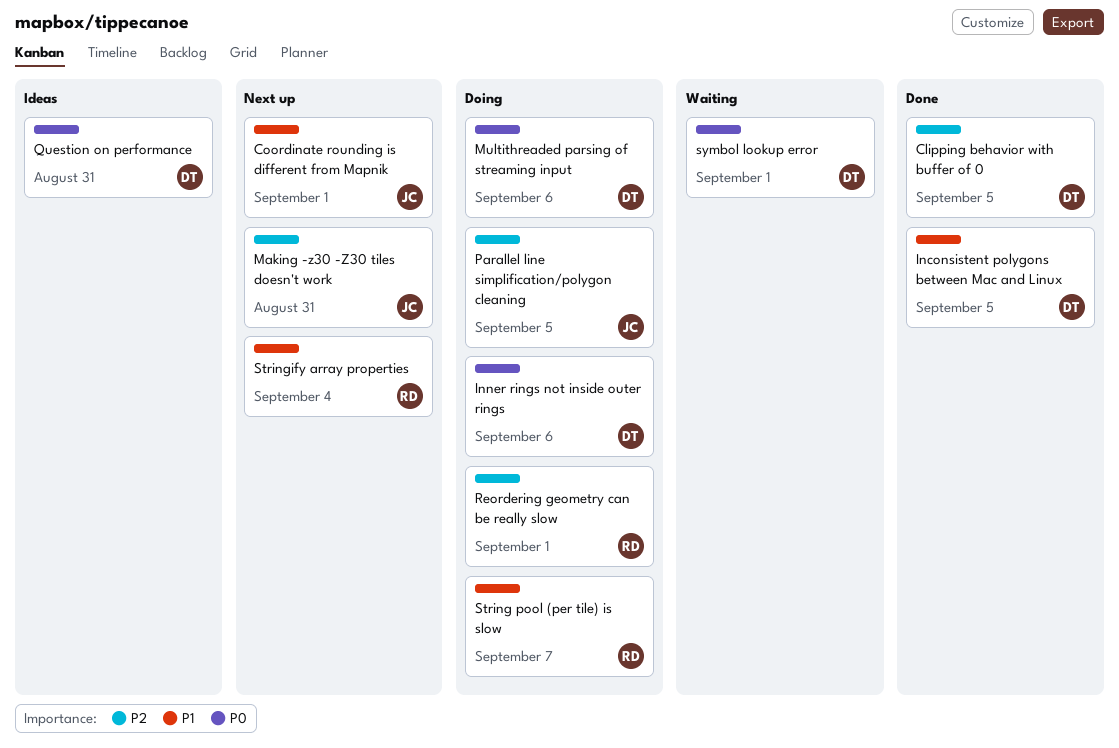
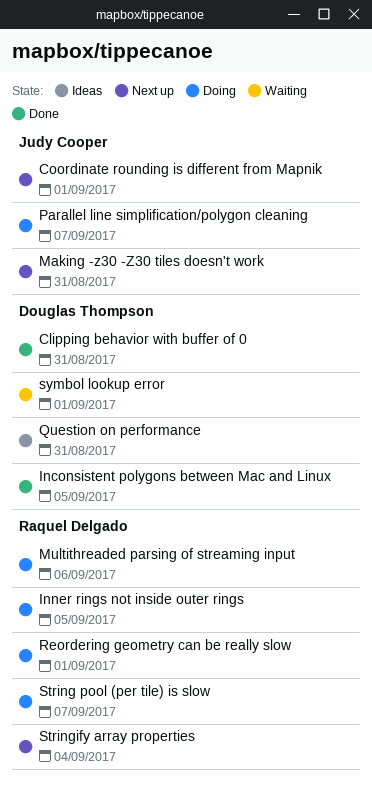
Clipping behavior with buffer of 0, due: Sep 5 -> Aug 31
Inner rings not inside outer rings, owner: Douglas Thompson -> Raquel Delgado
Inner rings not inside outer rings, due: Sep 6 -> Sep 5
Multithreaded parsing of streaming input, owner: Douglas Thompson -> Raquel Delgado
Parallel line simplification/polygon cleaning, due: Sep 5 -> Sep 7

